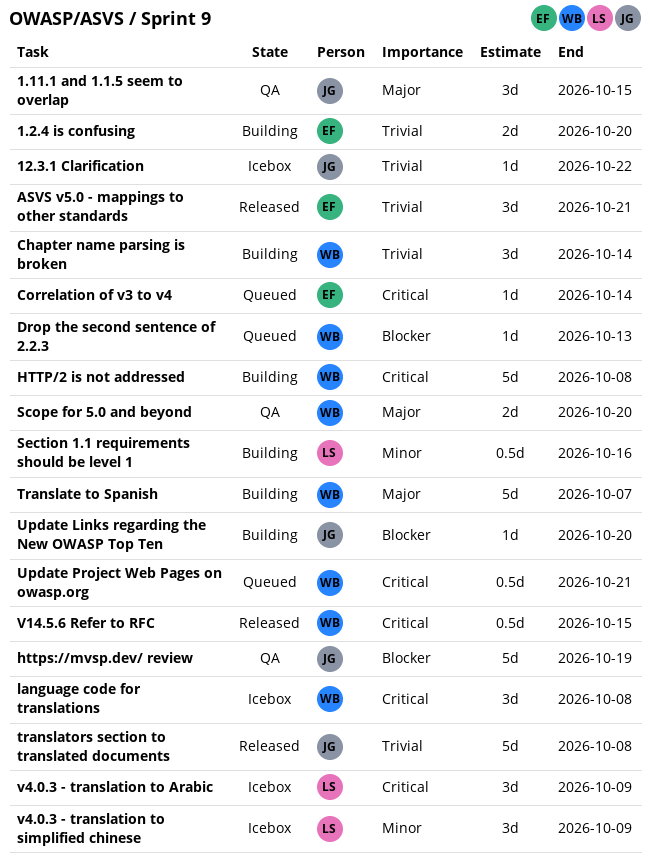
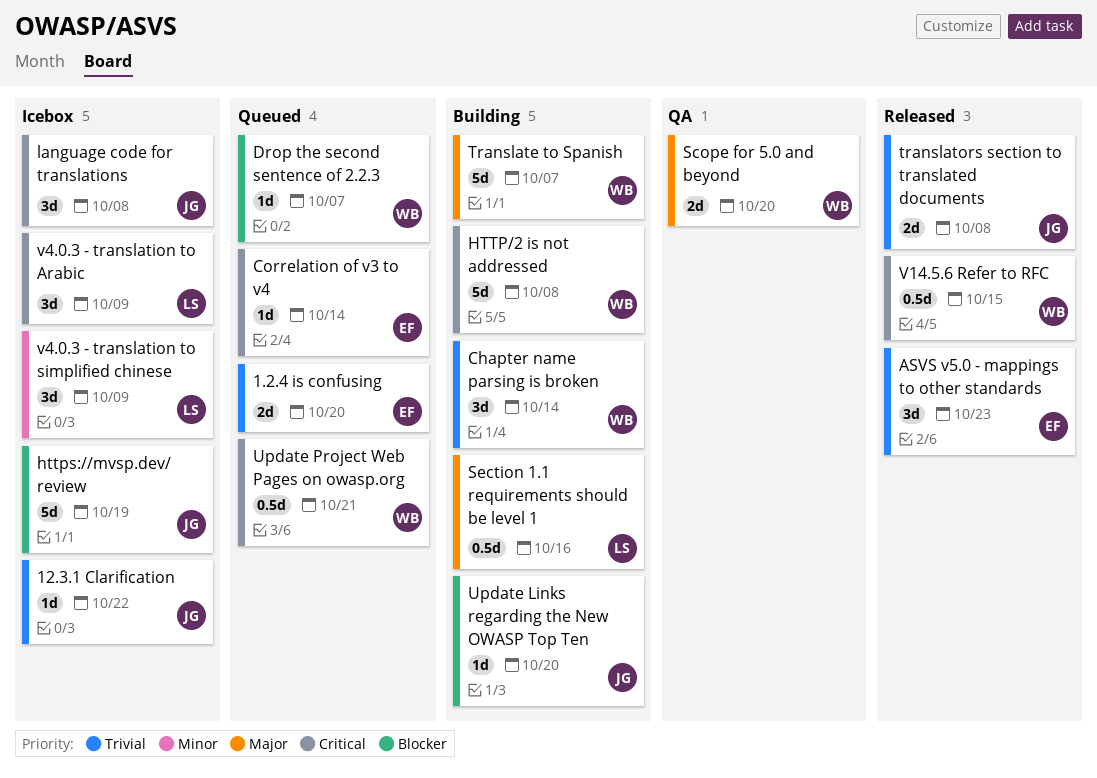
1.11.1 and 1.1.5 seem to overlap: present -> none
1.2.4 is confusing, status: Building -> Queued
ASVS v5.0 - mappings to other standards, due: Oct 21 -> Oct 23
Drop the second sentence of 2.2.3, due: Oct 13 -> Oct 7
https://mvsp.dev/ review, status: QA -> Icebox
language code for translations, owner: WB -> JG
Section 1.1 requirements should be level 1, priority: Minor -> Major
translators section to translated documents, estimate: 5d -> 2d

